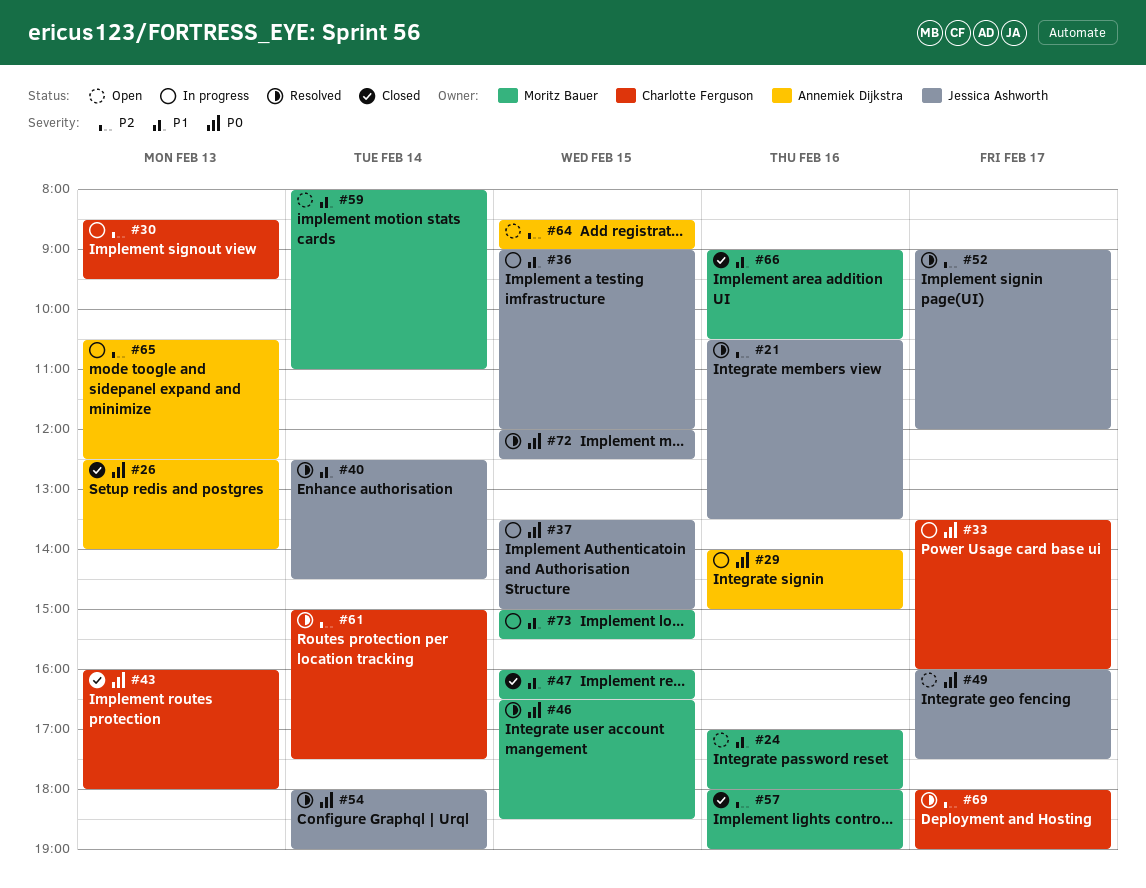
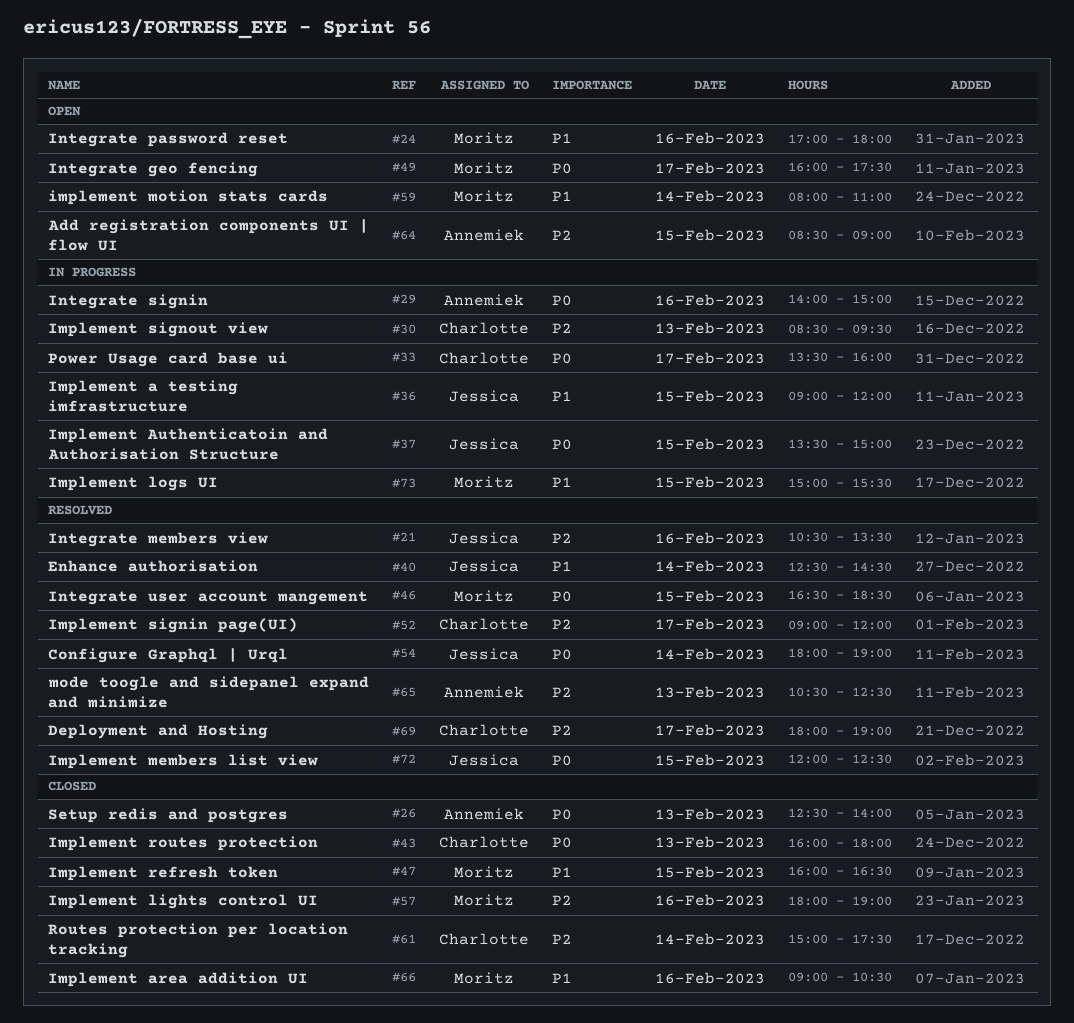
#49, owner: Jessica Ashworth -> Moritz Bauer
#52, owner: Jessica Ashworth -> Charlotte Ferguson
#61, status: Resolved -> Closed
#65, status: In progress -> Resolved

